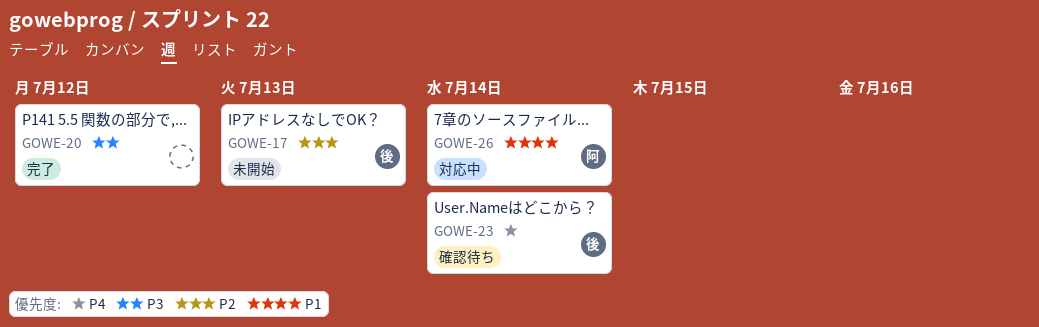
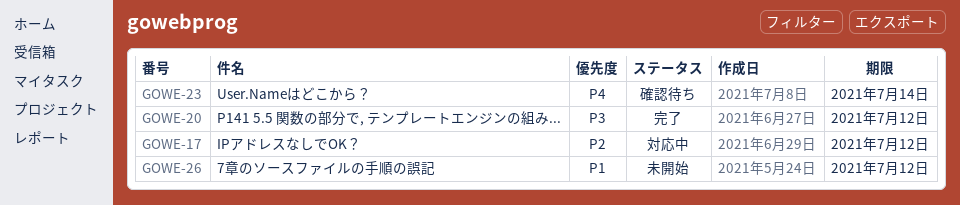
GOWE-17, status: 未開始 -> 対応中
GOWE-17, due: Jul 13 -> Jul 12
GOWE-26, status: 対応中 -> 未開始
GOWE-26, due: Jul 14 -> Jul 12

